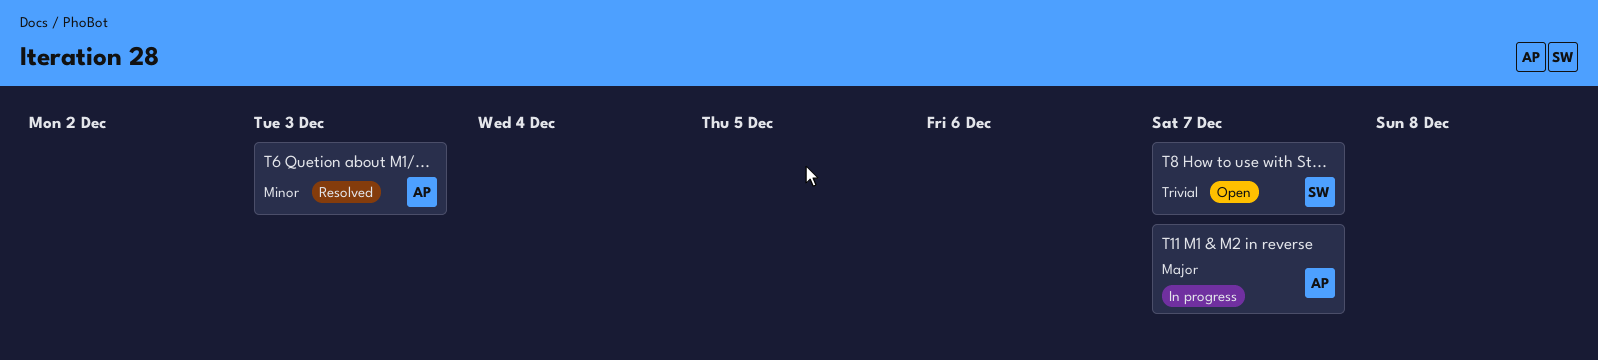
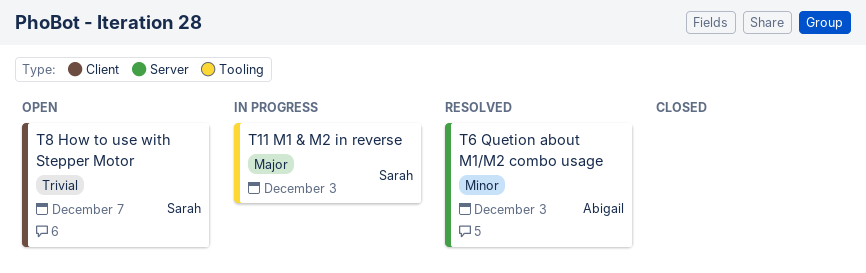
T11, owner: Abigail -> Sarah
T11, due: Dec 7 -> Dec 3

